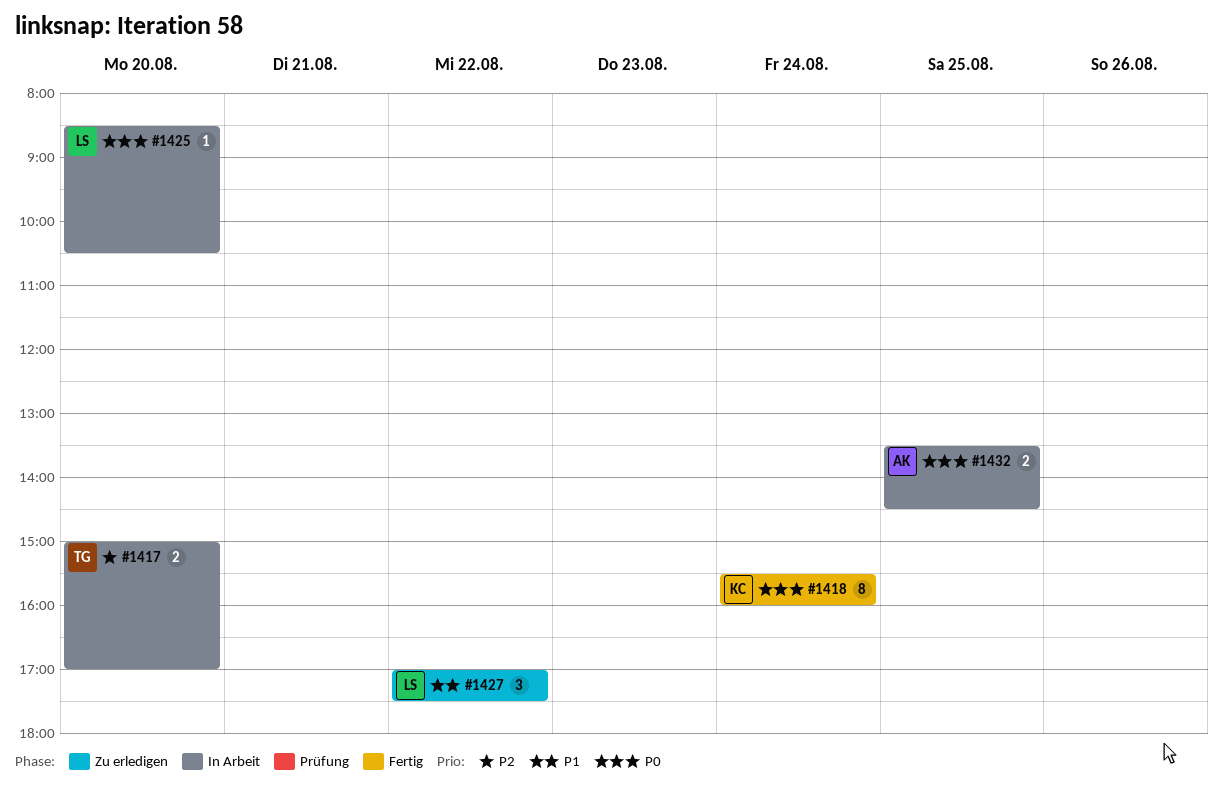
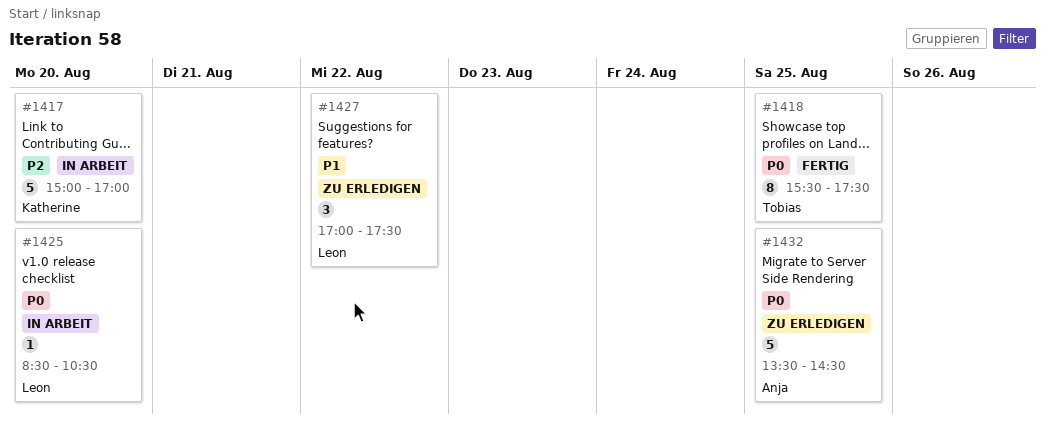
#1417, owner: Tobias -> Katherine
#1417, estimate: 2 -> 5
#1418, owner: Katherine -> Tobias
#1418, day: Aug 24 -> Aug 25
#1418, ends: 16:00 -> 17:30
#1432, status: In Arbeit -> Zu erledigen
#1432, estimate: 2 -> 5

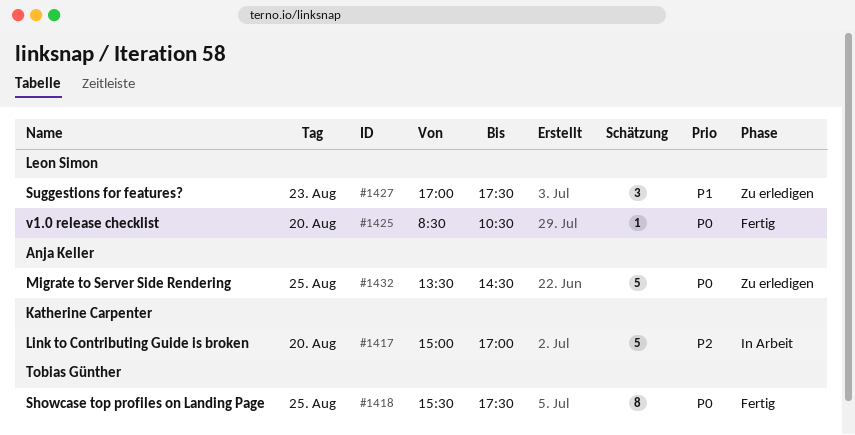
#1425, status: In Arbeit -> Fertig
#1427, day: Aug 22 -> Aug 23

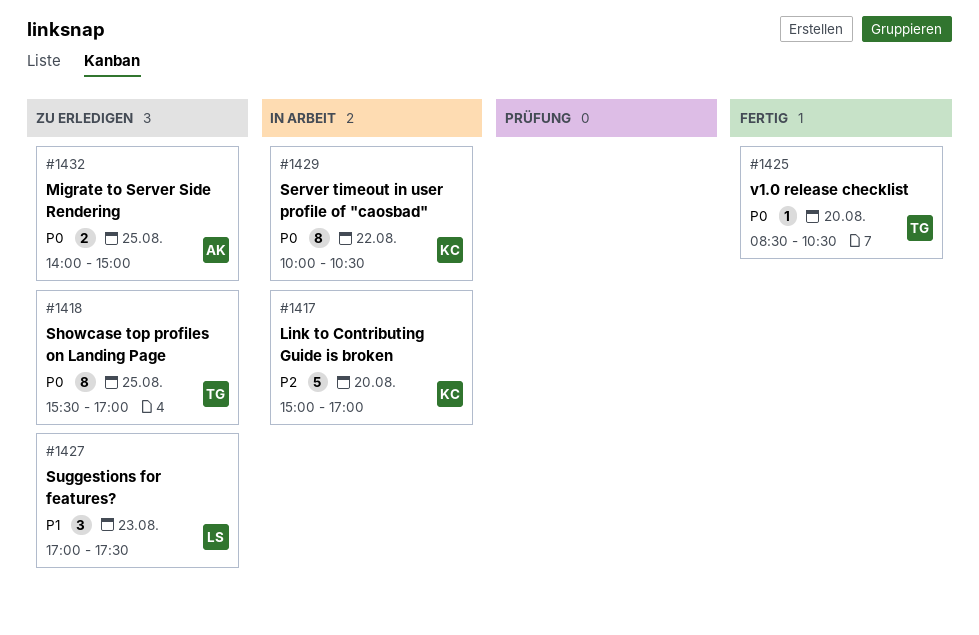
#1418, status: Fertig -> Zu erledigen
#1418, ends: 17:30 -> 17:00
#1425, owner: Leon Simon -> Tobias Günther
#1429: none -> present
#1432, estimate: 5 -> 2
#1432, begins: 13:30 -> 14:00
#1432, ends: 14:30 -> 15:00

